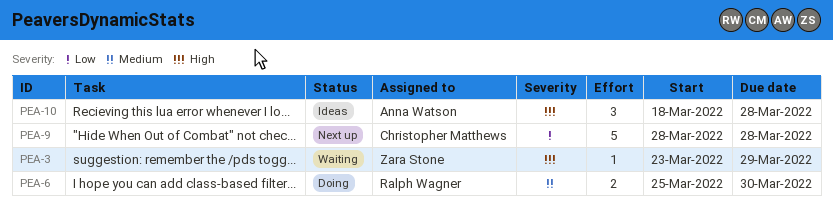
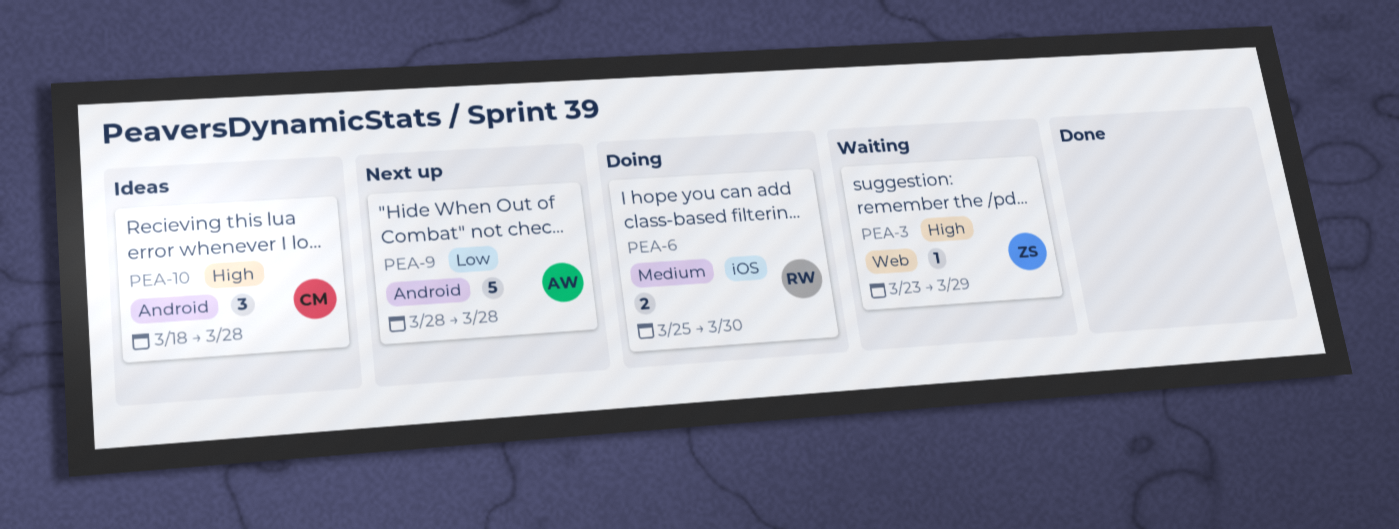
PEA-9, owner: Christopher Matthews -> Anna Watson
PEA-10, owner: Anna Watson -> Christopher Matthews

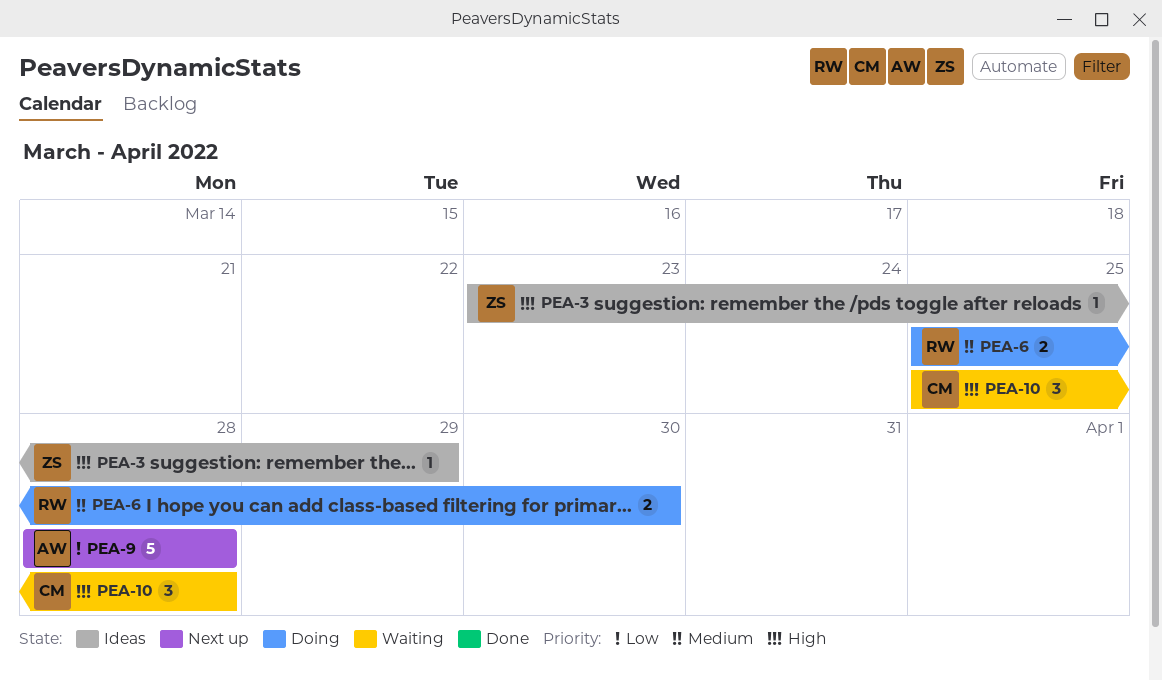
PEA-3, status: Waiting -> Ideas
PEA-10, status: Ideas -> Waiting
PEA-10, start: Mar 18 -> Mar 25

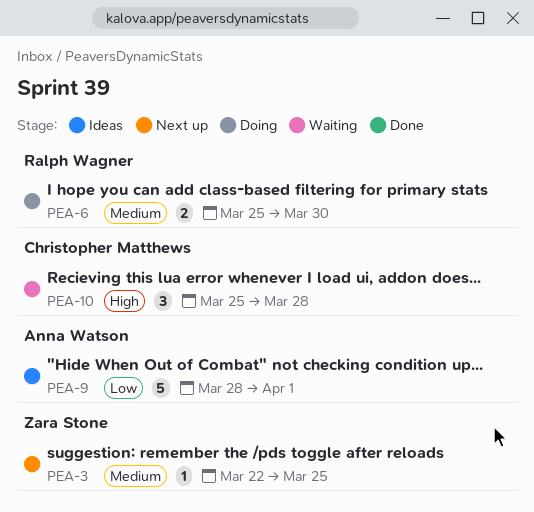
PEA-3, status: Ideas -> Next up
PEA-3, priority: High -> Medium
PEA-3, start: Mar 23 -> Mar 22
PEA-3, due: Mar 29 -> Mar 25
PEA-9, status: Next up -> Ideas
PEA-9, due: Mar 28 -> Apr 1

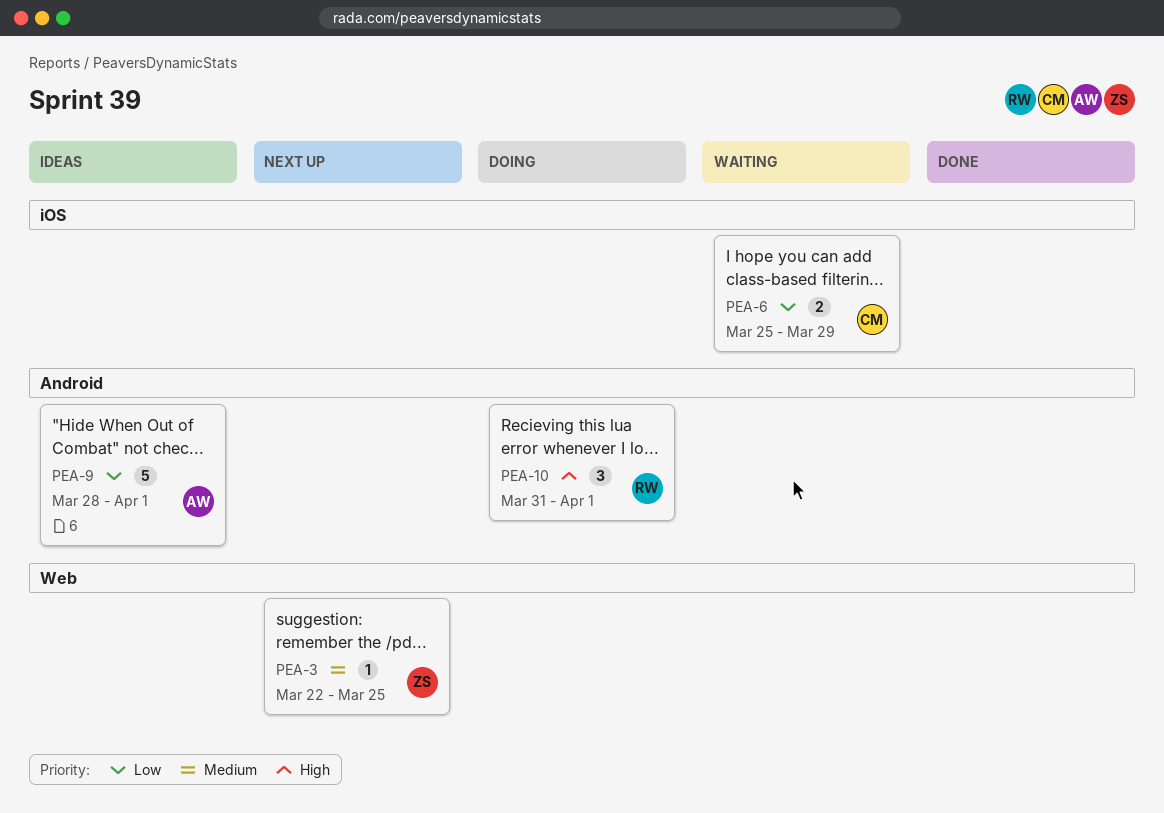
PEA-6, status: Doing -> Waiting
PEA-6, owner: Ralph Wagner -> Christopher Matthews
PEA-6, priority: Medium -> Low
PEA-6, due: Mar 30 -> Mar 29
PEA-10, status: Waiting -> Doing
PEA-10, owner: Christopher Matthews -> Ralph Wagner
PEA-10, start: Mar 25 -> Mar 31
PEA-10, due: Mar 28 -> Apr 1

